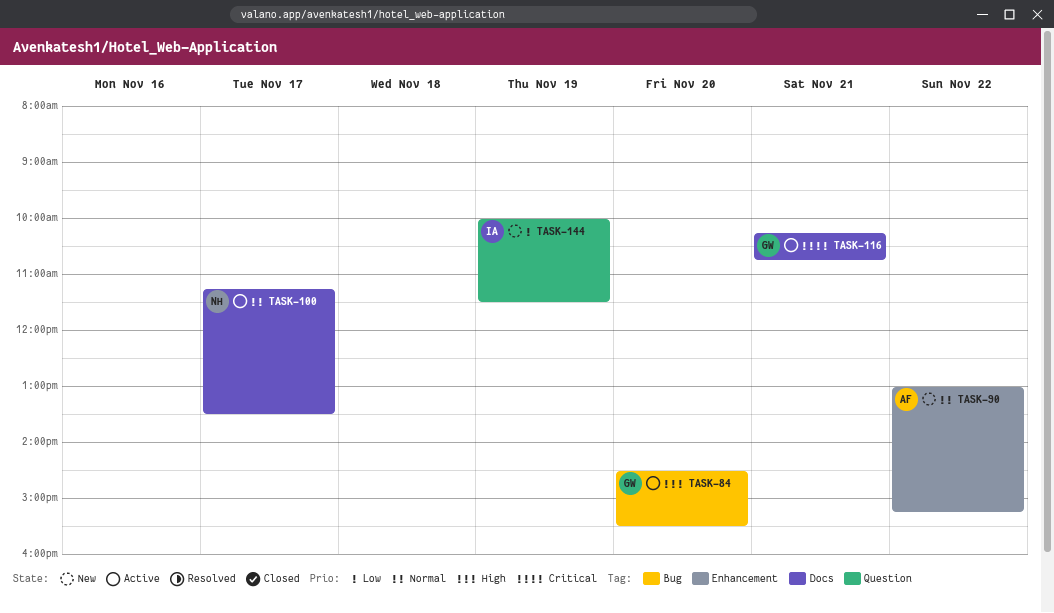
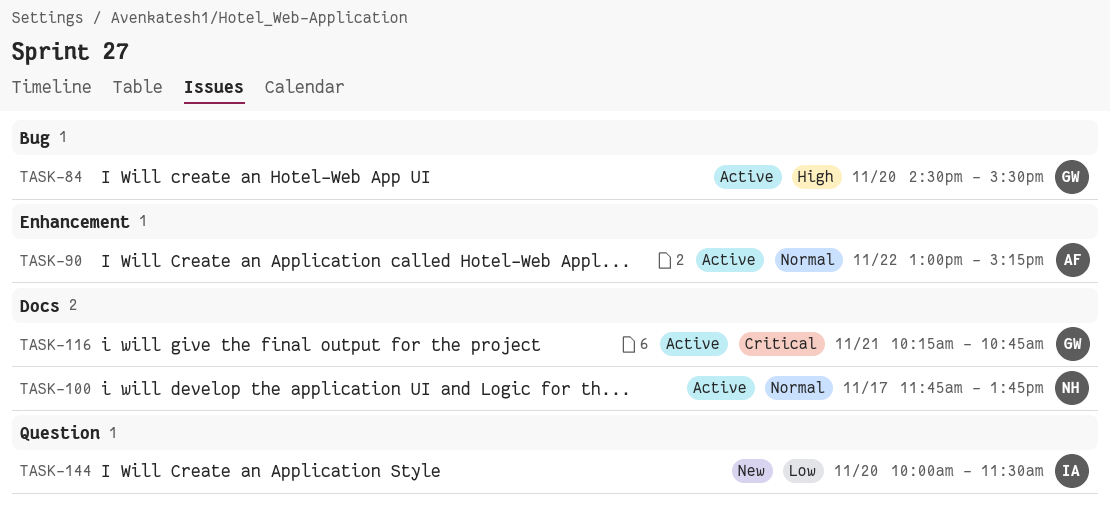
TASK-90, status: New -> Active
TASK-100, begins: 11:15 -> 11:45
TASK-100, ends: 13:30 -> 13:45
TASK-144, day: Nov 19 -> Nov 20

